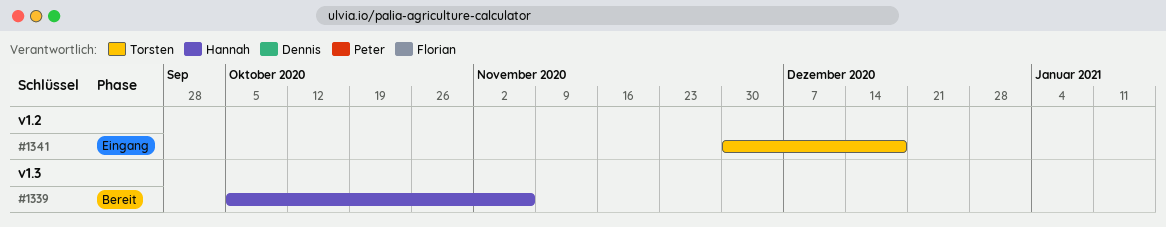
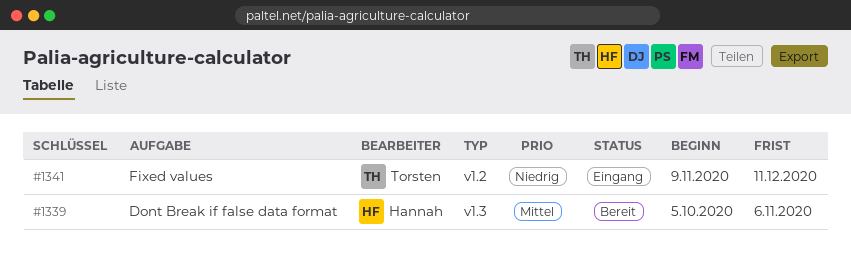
#1341, start: Nov 30 -> Nov 9
#1341, due: Dec 18 -> Dec 11

